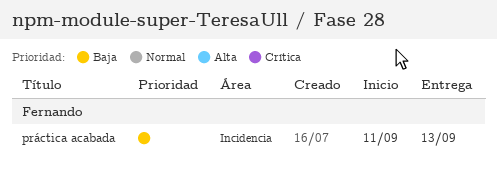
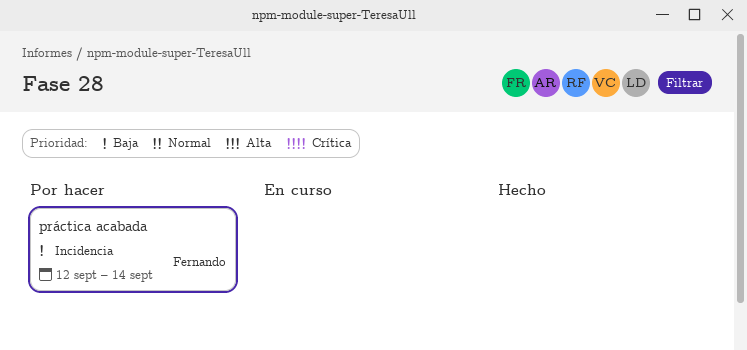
práctica acabada, start: Sep 11 -> Sep 12
práctica acabada, due: Sep 13 -> Sep 14

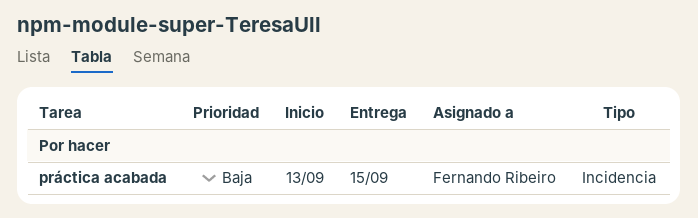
práctica acabada, start: Sep 12 -> Sep 13
práctica acabada, due: Sep 14 -> Sep 15

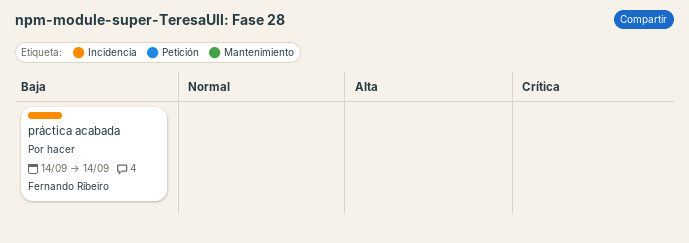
práctica acabada, start: Sep 13 -> Sep 14
práctica acabada, due: Sep 15 -> Sep 14

